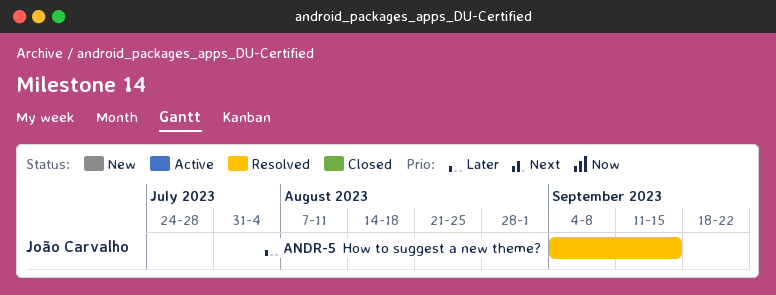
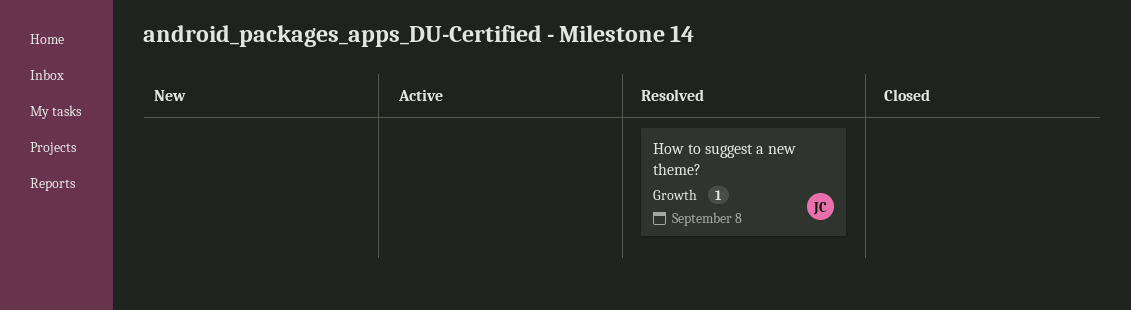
How to suggest a new theme?, due: Sep 15 -> Sep 8

